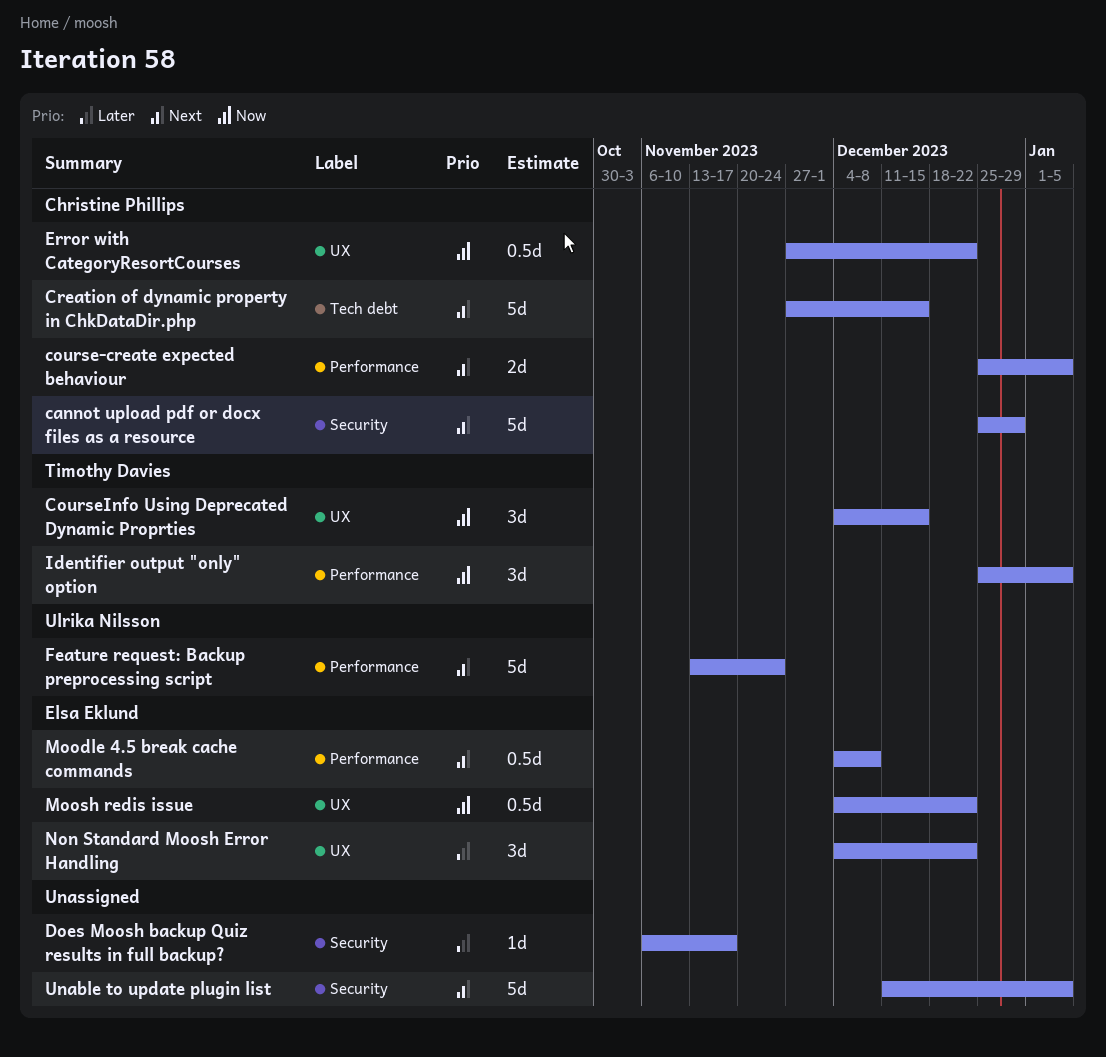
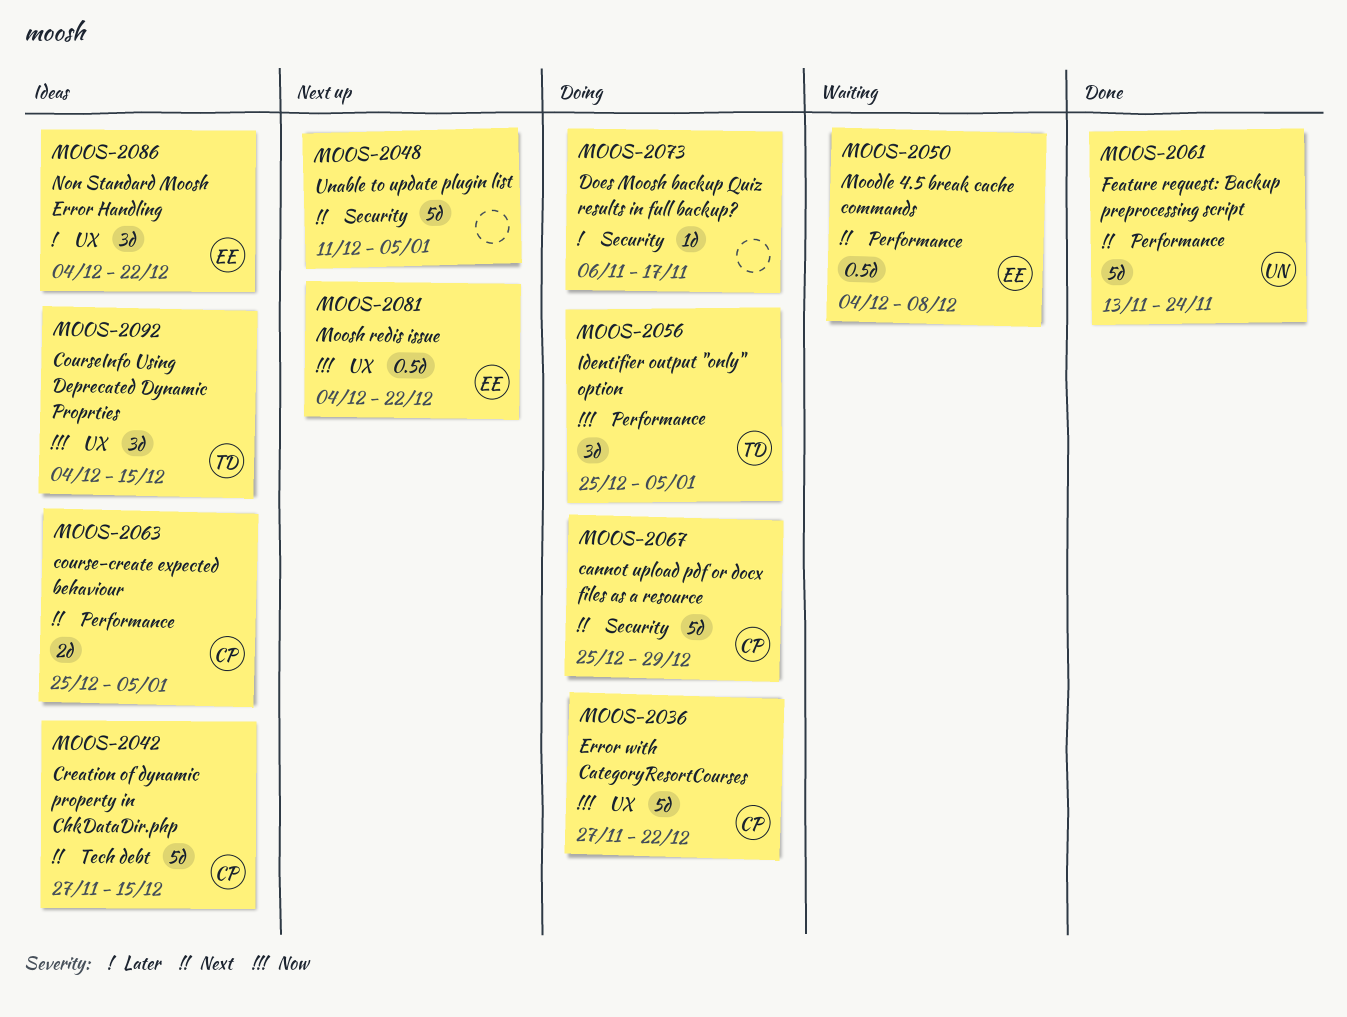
Error with CategoryResortCourses, estimate: 0.5d -> 5d

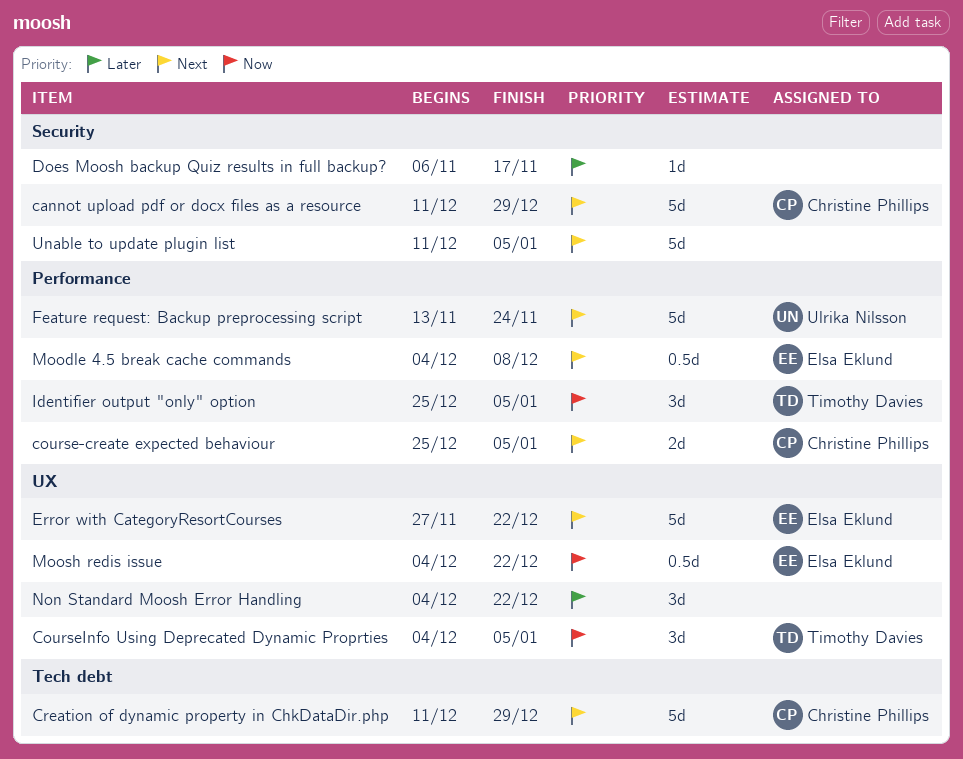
cannot upload pdf or docx files as a resource, start: Dec 25 -> Dec 11
CourseInfo Using Deprecated Dynamic Proprties, due: Dec 15 -> Jan 5
Creation of dynamic property in ChkDataDir.php, start: Nov 27 -> Dec 11
Creation of dynamic property in ChkDataDir.php, due: Dec 15 -> Dec 29
Error with CategoryResortCourses, owner: Christine Phillips -> Elsa Eklund
Error with CategoryResortCourses, priority: Now -> Next
Non Standard Moosh Error Handling, owner: Elsa Eklund -> none

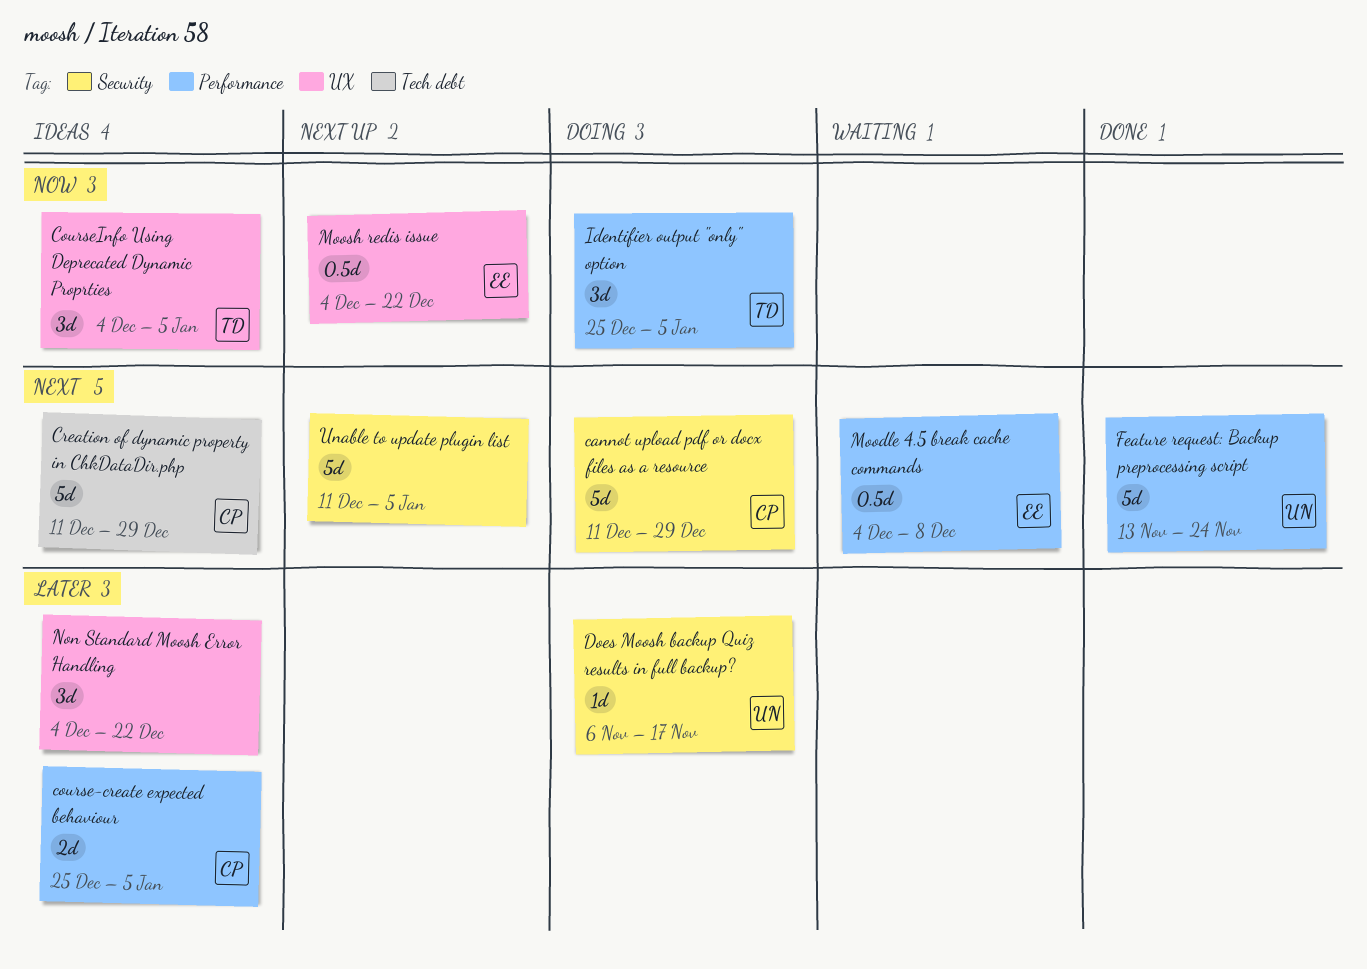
course-create expected behaviour, priority: Next -> Later
Does Moosh backup Quiz results in full backup?, owner: none -> Ulrika Nilsson
Error with CategoryResortCourses: present -> none

